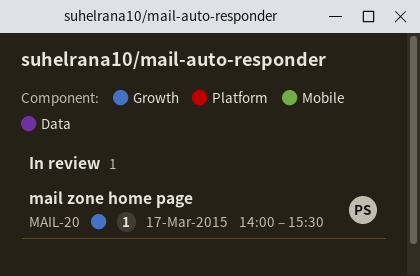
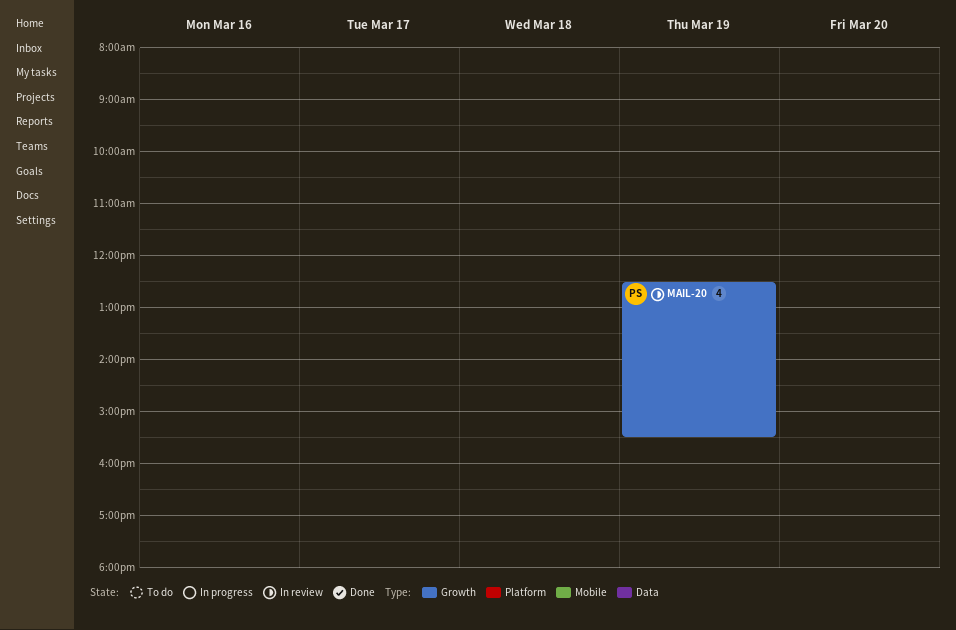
MAIL-20, estimate: 1 -> 4
MAIL-20, day: Mar 17 -> Mar 19
MAIL-20, begins: 14:00 -> 12:30

